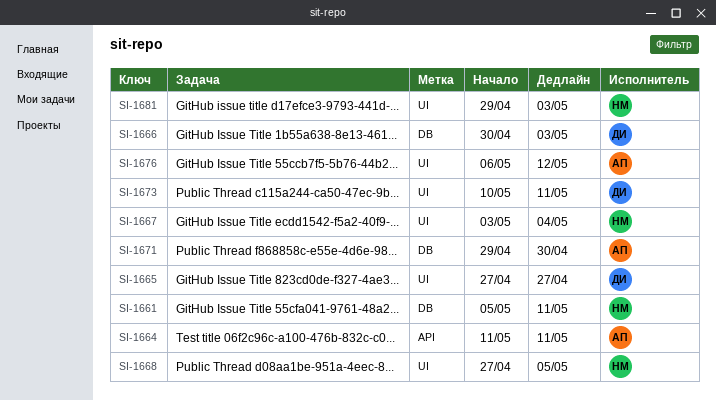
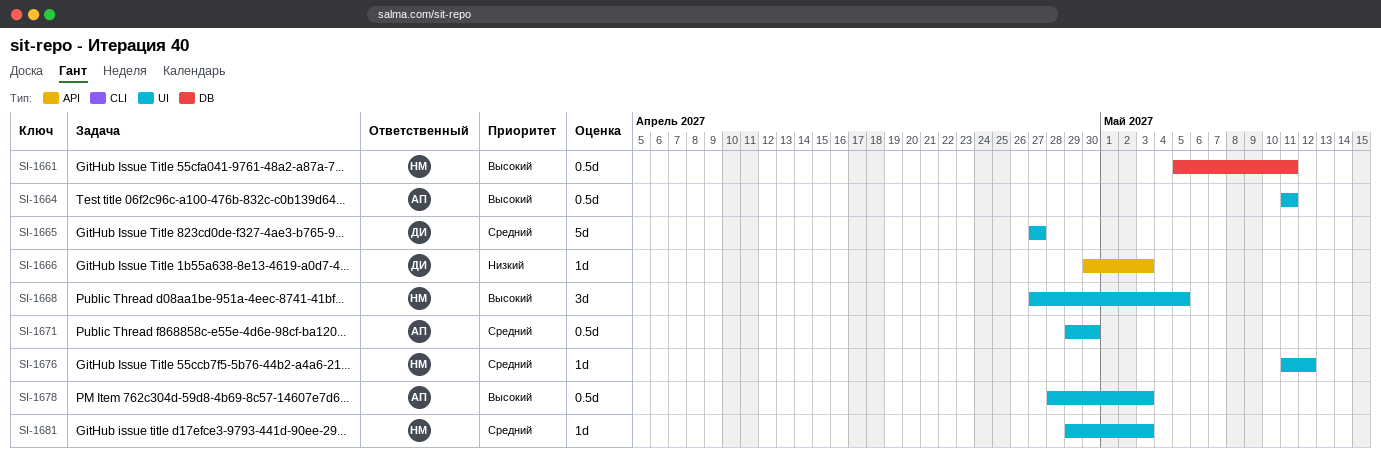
SI-1664, label: API -> UI
SI-1666, label: DB -> API
SI-1667: present -> none
SI-1671, label: DB -> UI
SI-1673: present -> none
SI-1676, owner: АП -> НМ
SI-1676, start: May 6 -> May 11
SI-1678: none -> present

